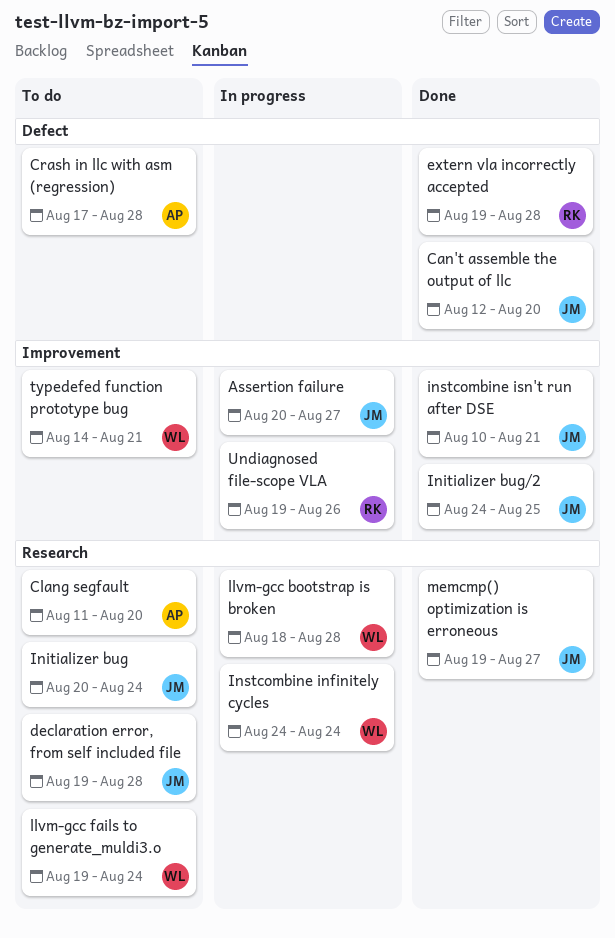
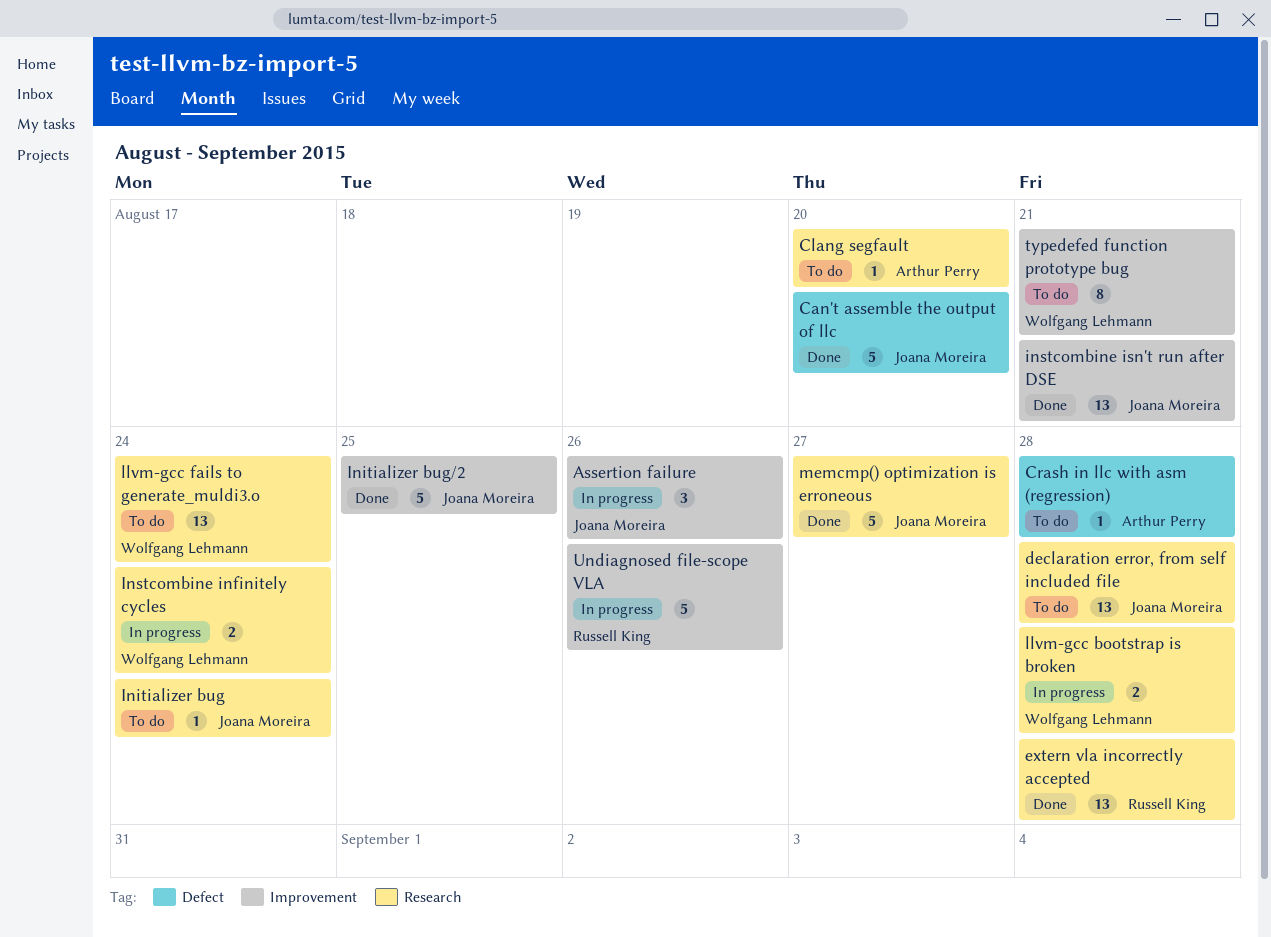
Assertion failure, due: Aug 27 -> Aug 26
extern vla incorrectly accepted, label: Defect -> Research

